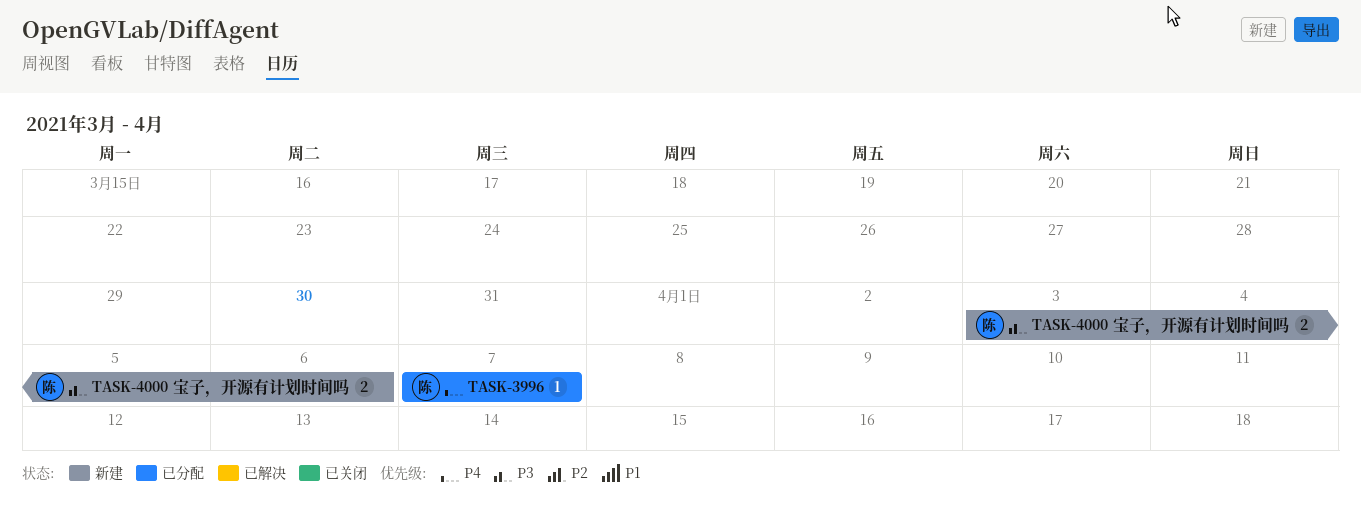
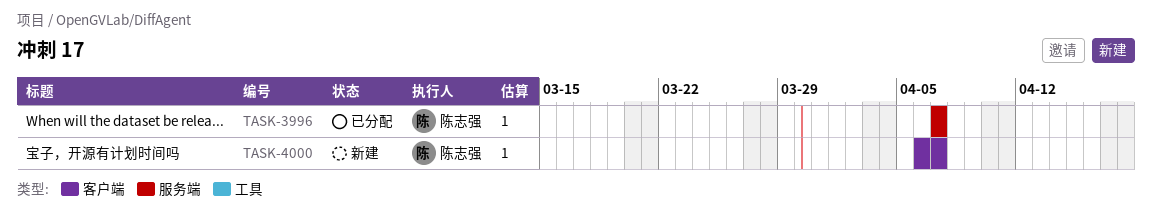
TASK-4000, estimate: 2 -> 1
TASK-4000, start: Apr 3 -> Apr 6
TASK-4000, due: Apr 6 -> Apr 7

